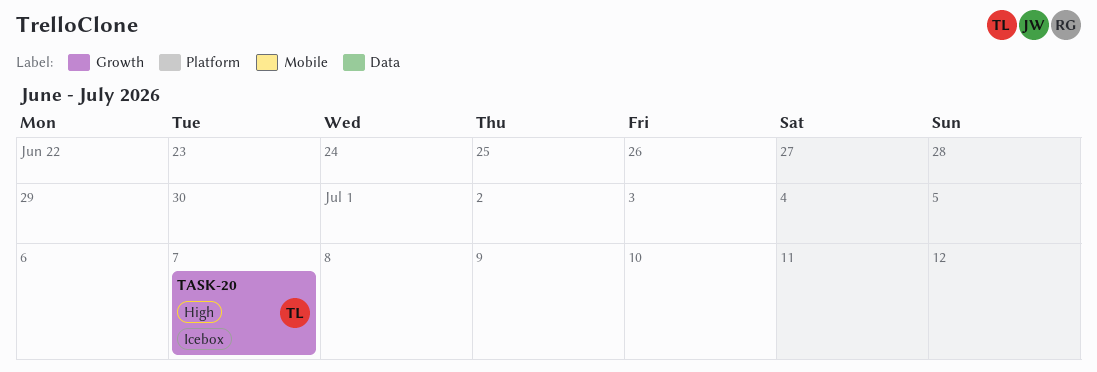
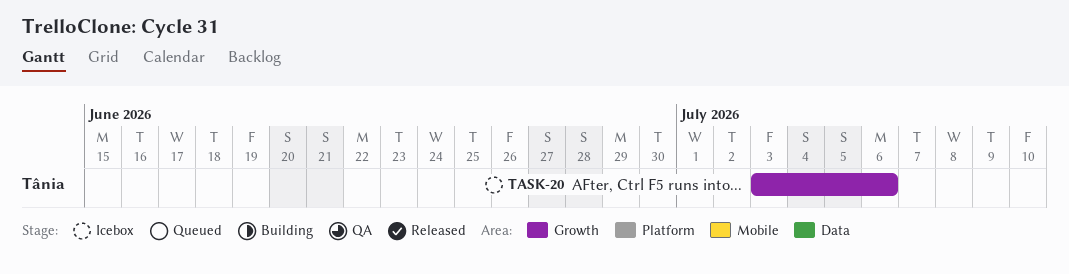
TASK-20, due: Jul 7 -> Jul 6

